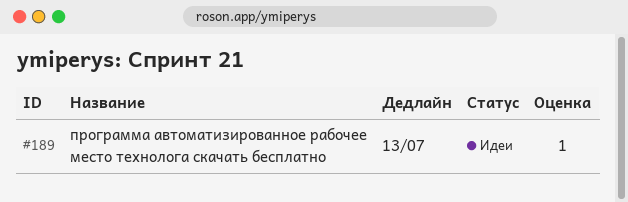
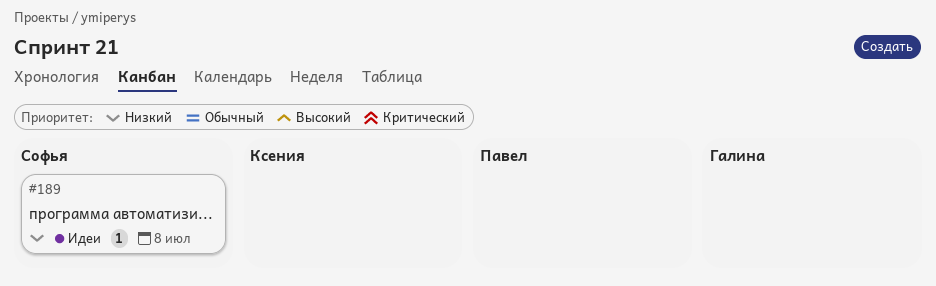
#189, due: Jul 13 -> Jul 8

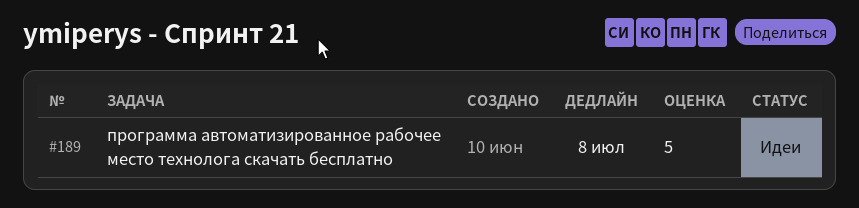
#189, estimate: 1 -> 5

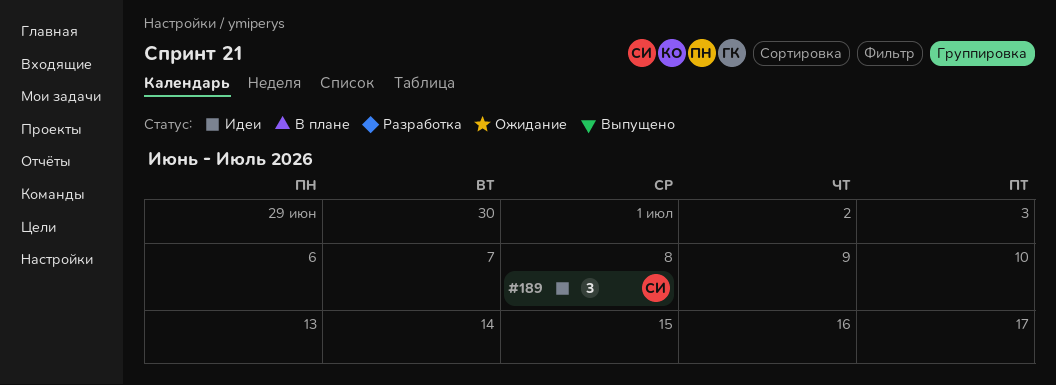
#189, estimate: 5 -> 3

